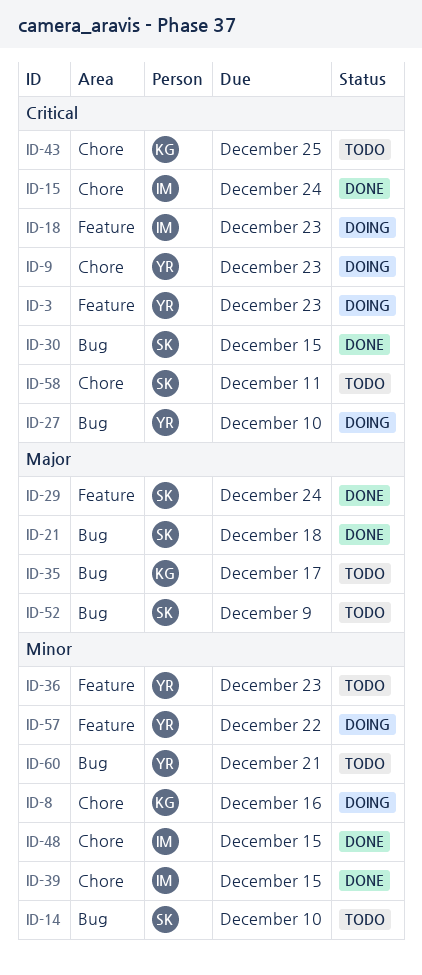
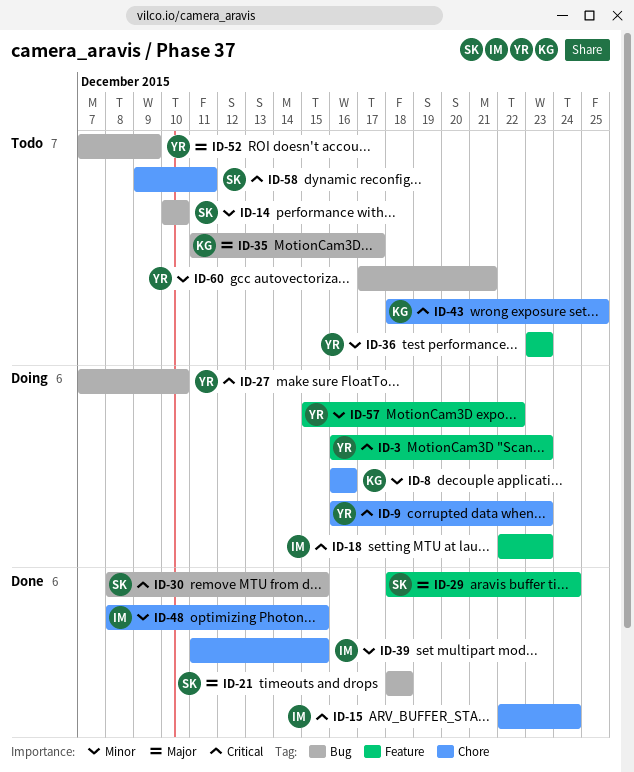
ID-52, owner: SK -> YR

